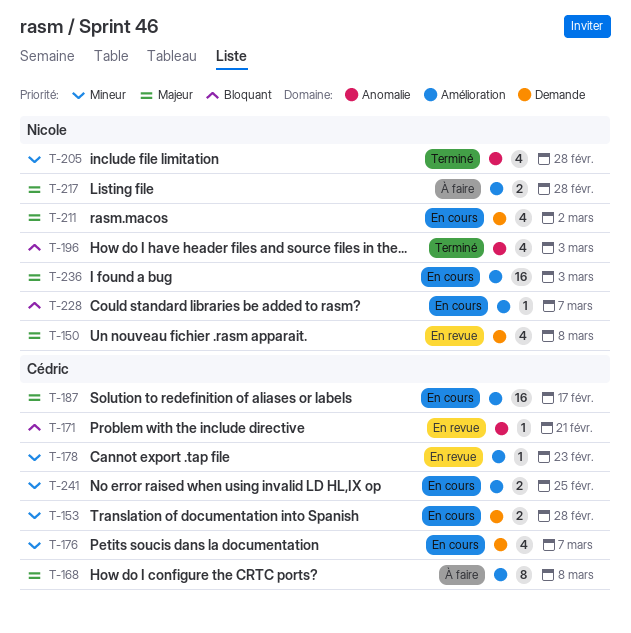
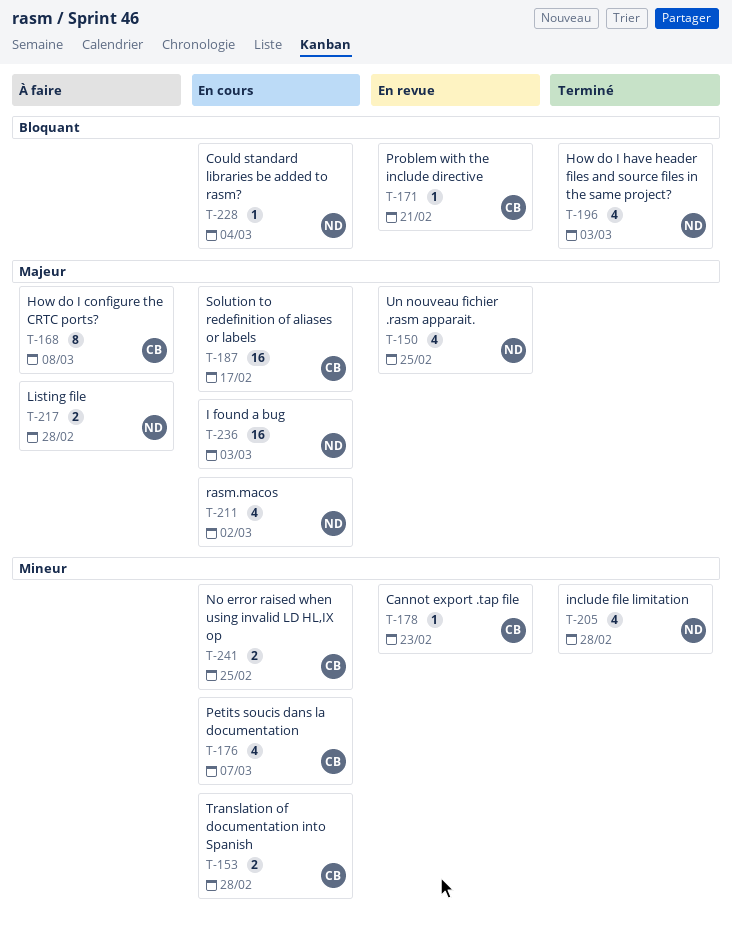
T-150, due: Mar 8 -> Feb 25
T-228, due: Mar 7 -> Mar 4

